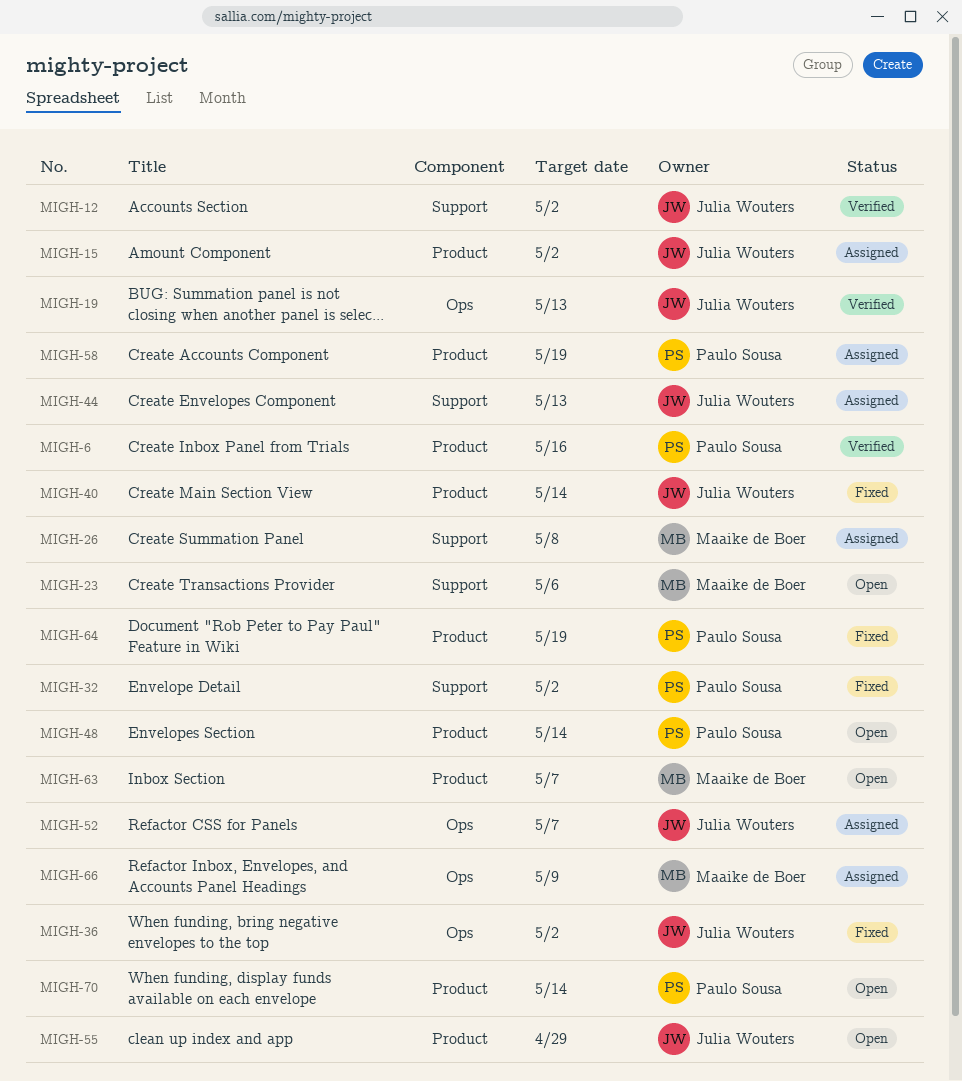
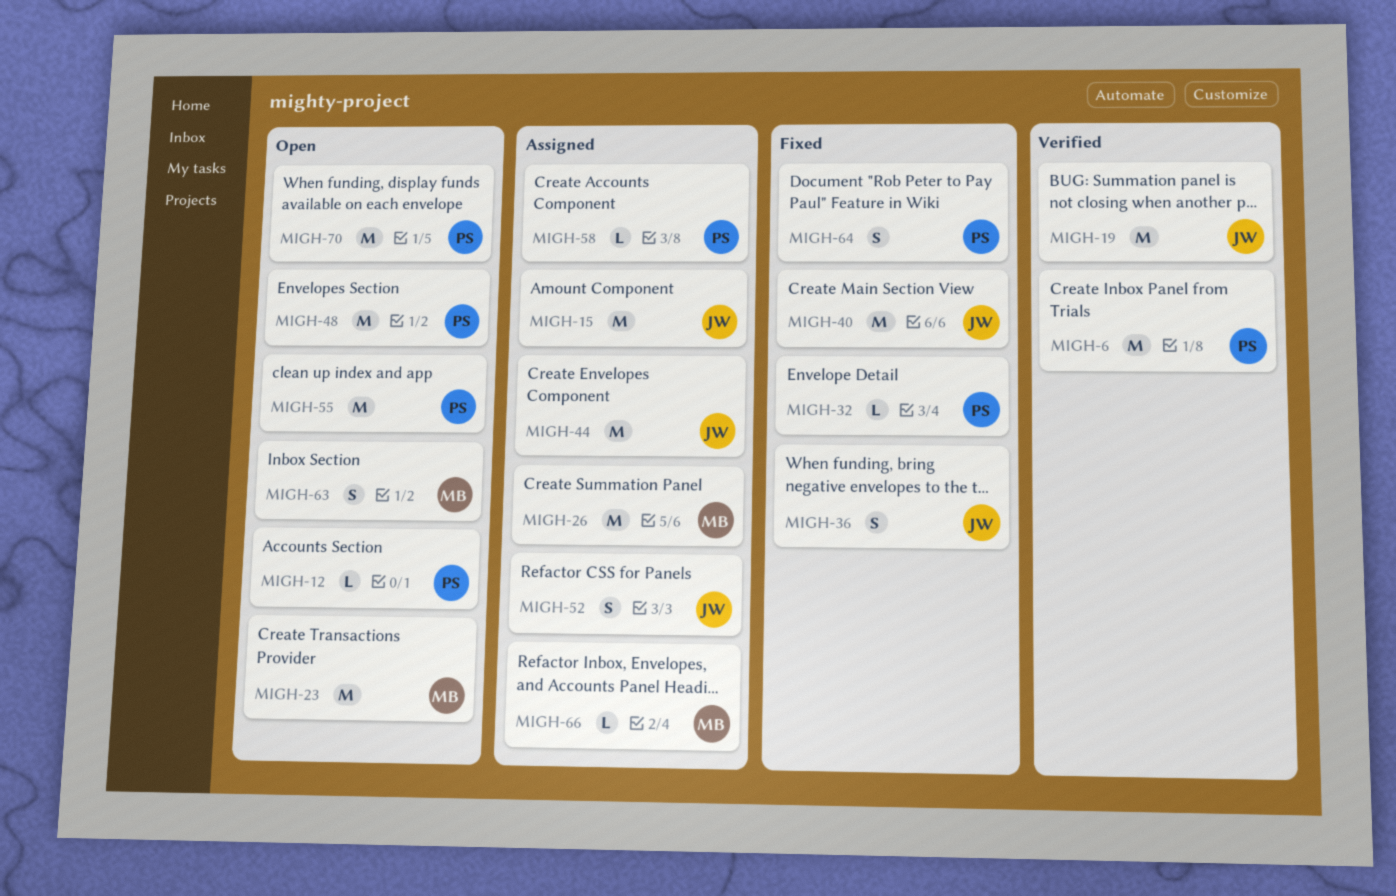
MIGH-12, status: Verified -> Open
MIGH-12, owner: Julia Wouters -> Paulo Sousa
MIGH-55, owner: Julia Wouters -> Paulo Sousa

